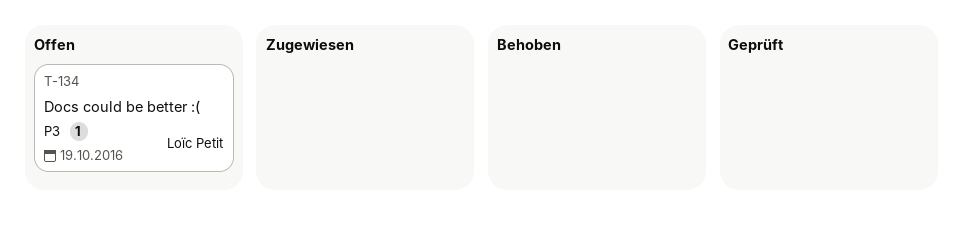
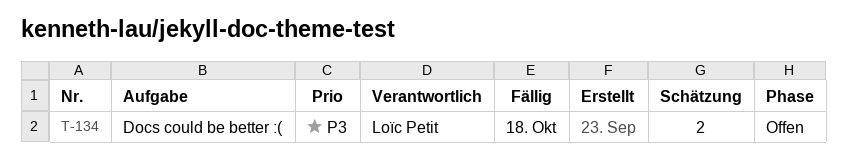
T-134, estimate: 1 -> 2
T-134, due: Oct 19 -> Oct 18

